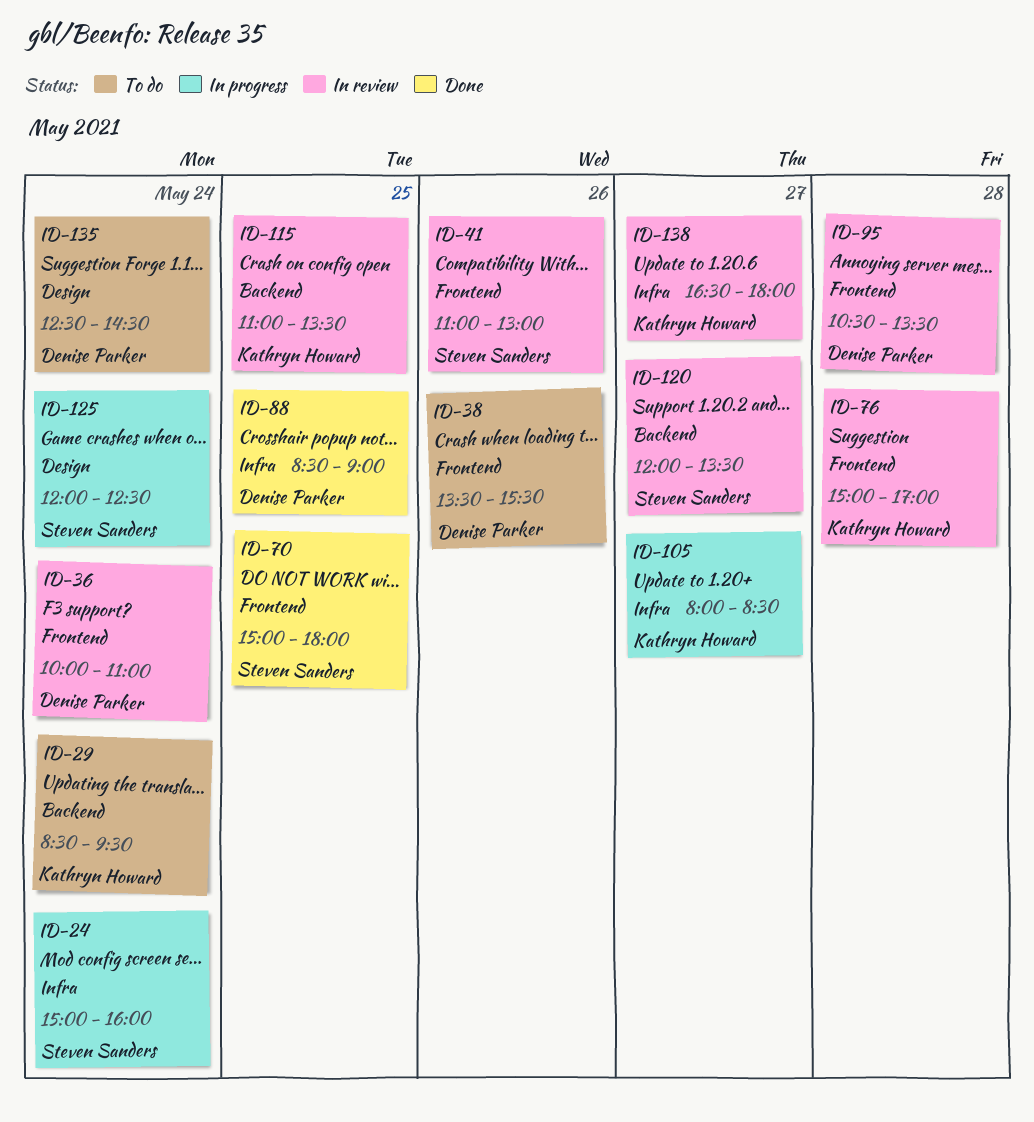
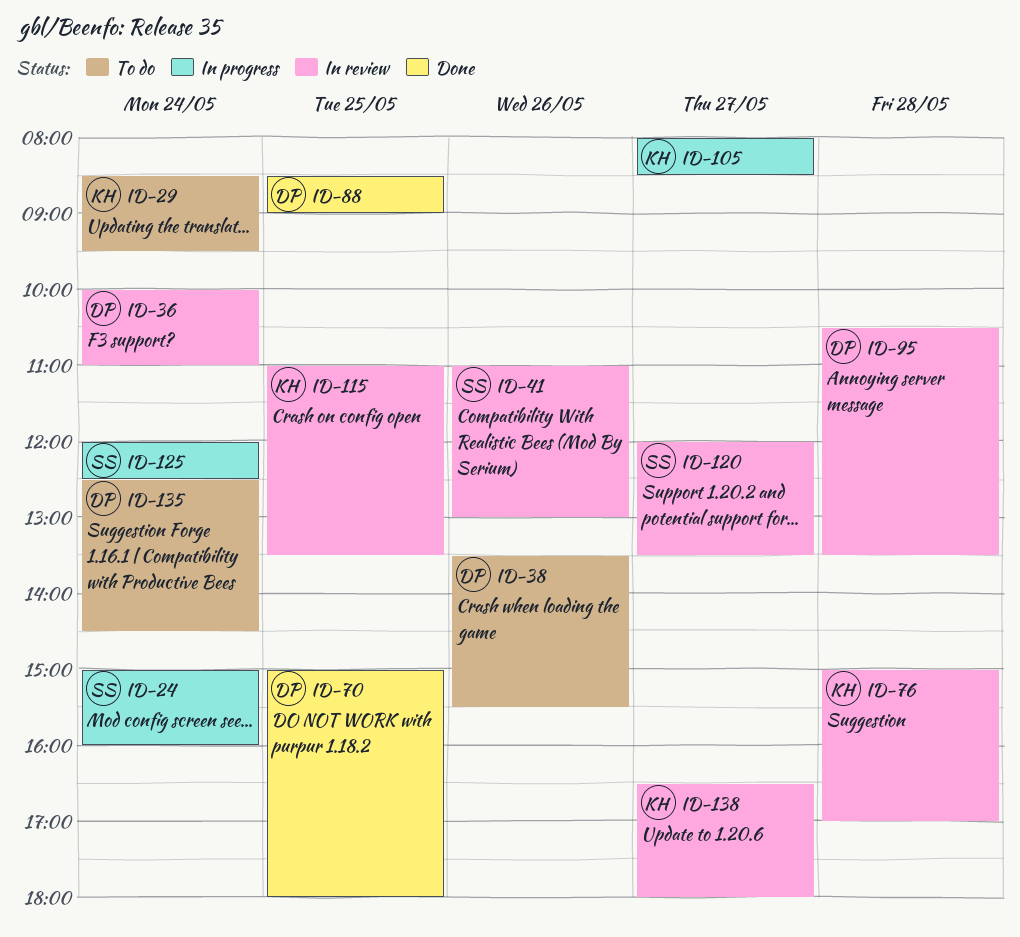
ID-70, owner: Steven Sanders -> Denise Parker

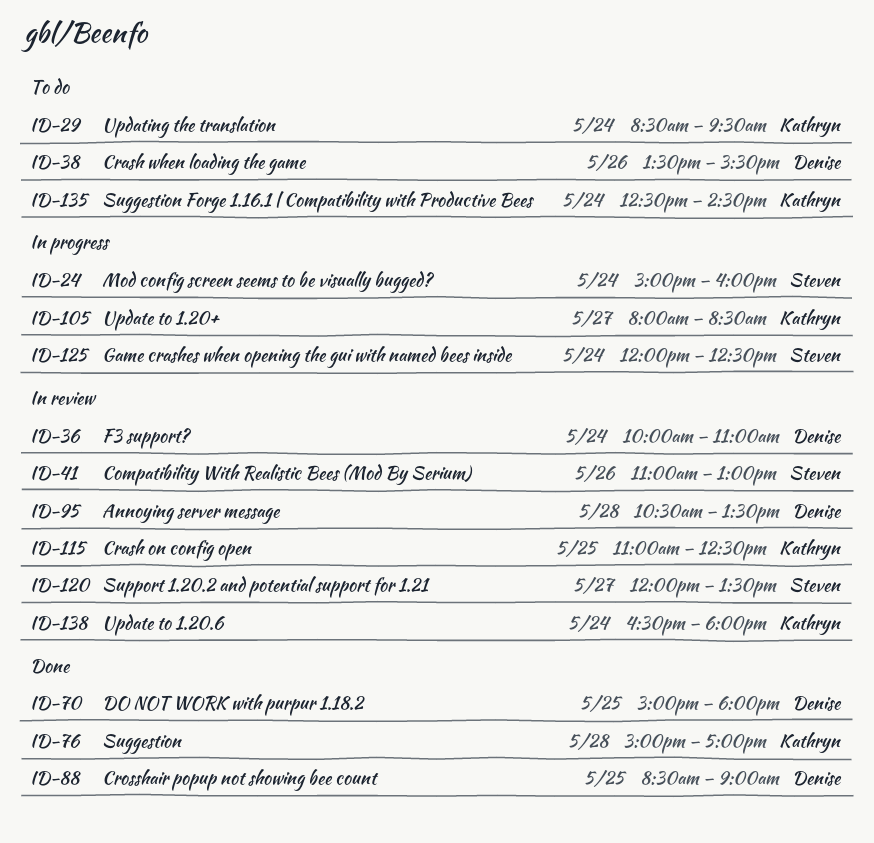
ID-76, status: In review -> Done
ID-115, ends: 13:30 -> 12:30
ID-135, owner: Denise -> Kathryn
ID-138, day: May 27 -> May 24

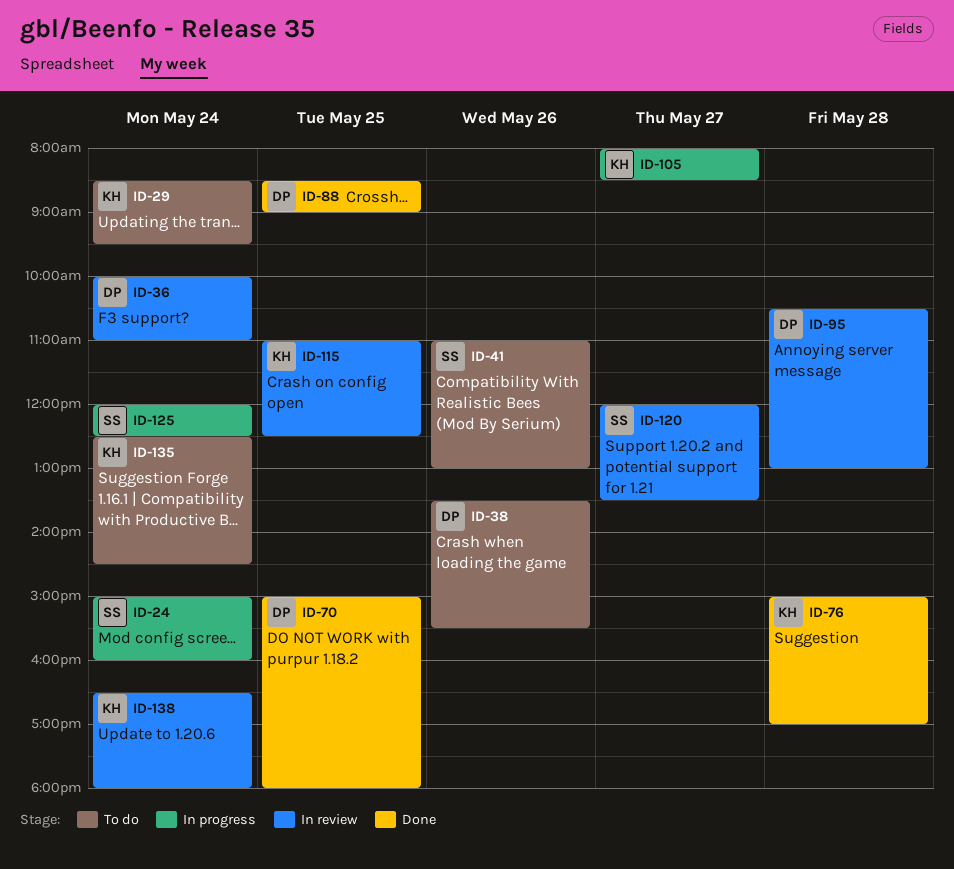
ID-41, status: In review -> To do
ID-95, ends: 13:30 -> 13:00

